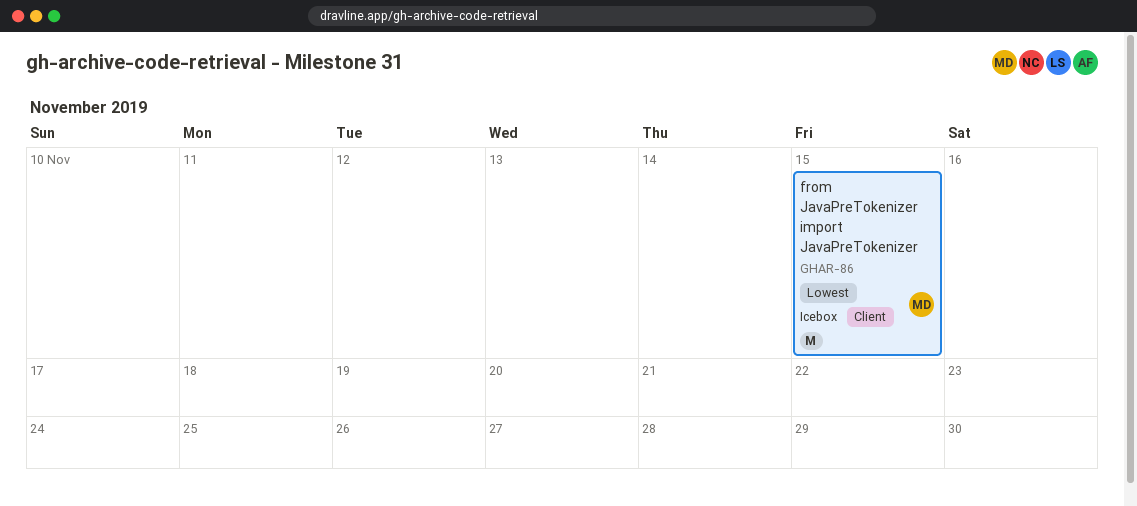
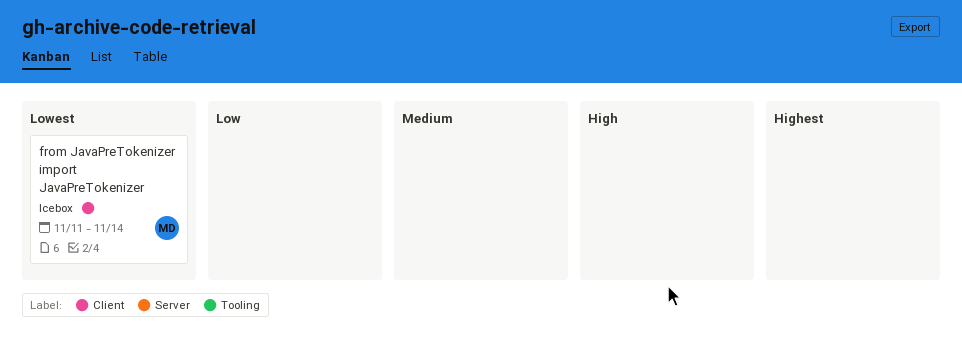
from JavaPreTokenizer import JavaPreTokenizer, due: Nov 15 -> Nov 14

